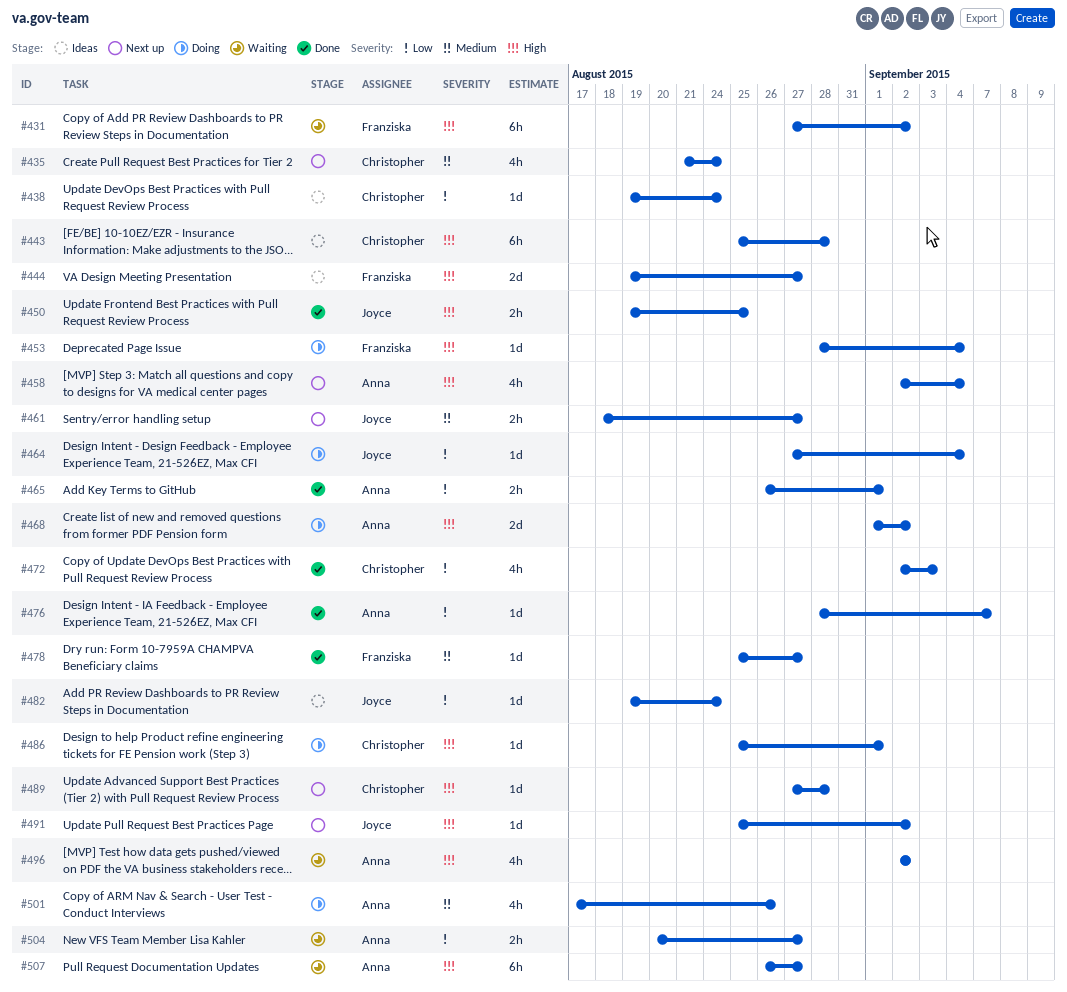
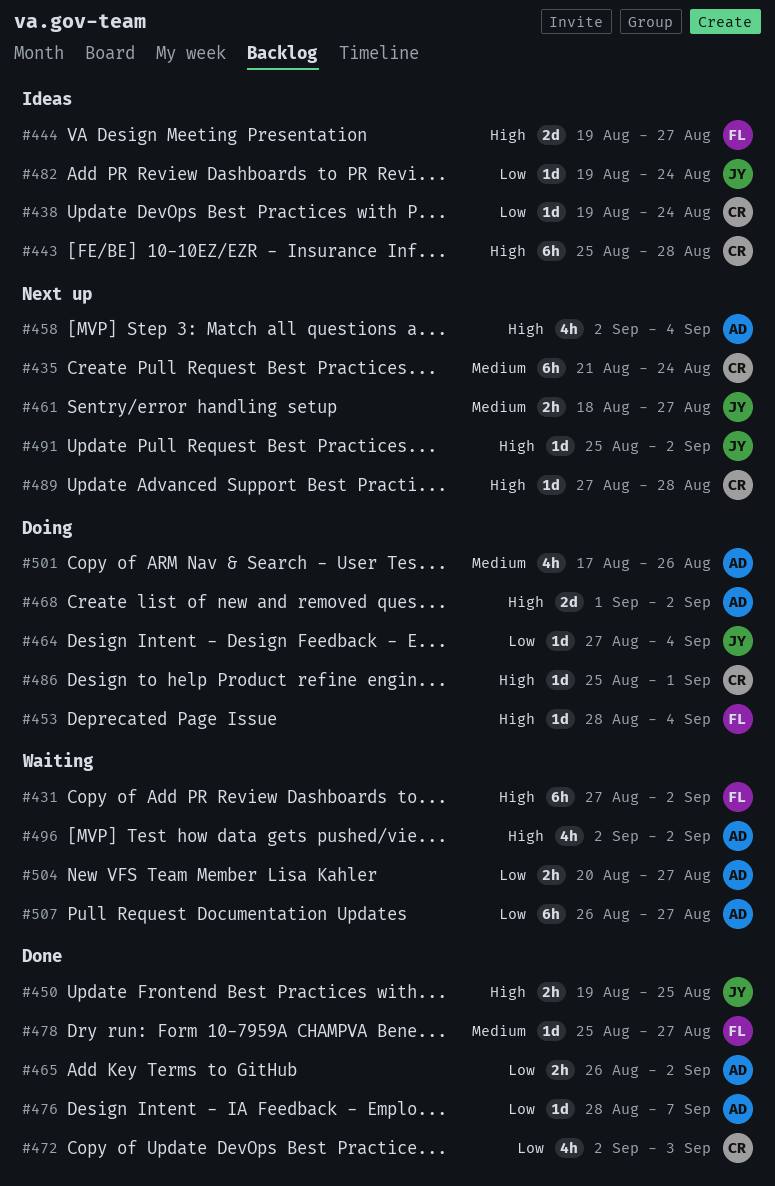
#435, estimate: 4h -> 6h
#465, due: Sep 1 -> Sep 2
#507, priority: High -> Low

